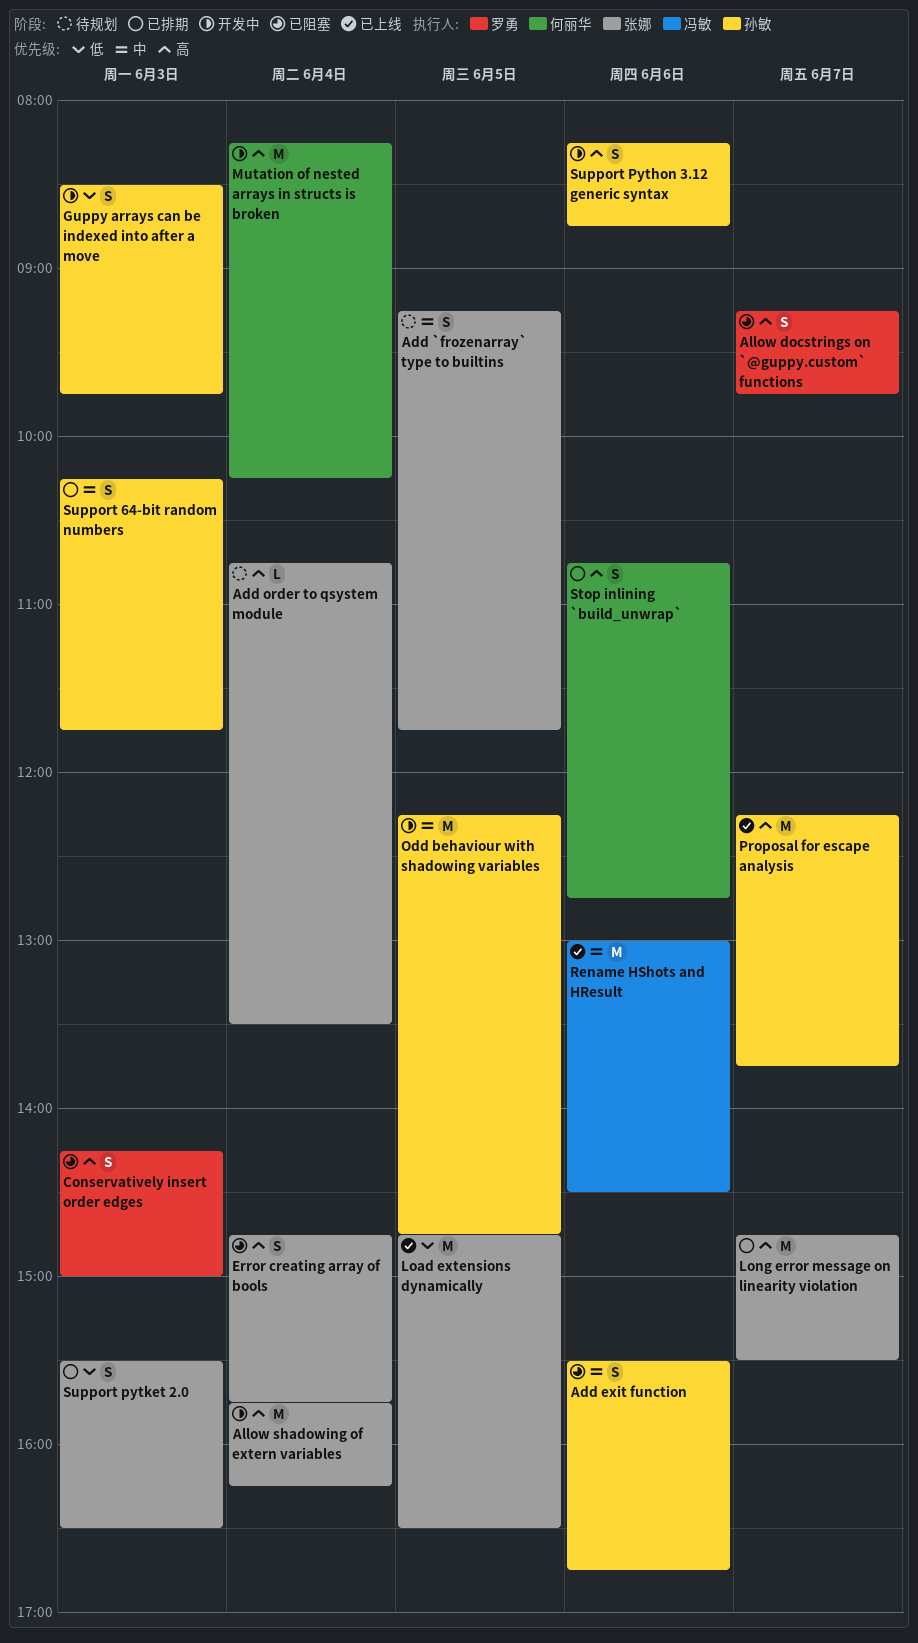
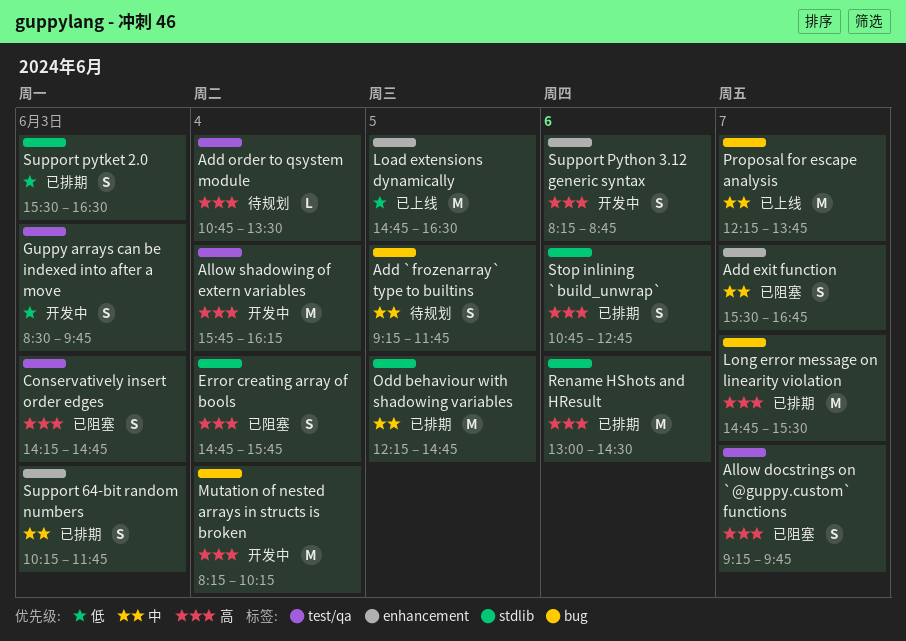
Add exit function, day: Jun 6 -> Jun 7
Conservatively insert order edges, ends: 15:00 -> 14:45
Odd behaviour with shadowing variables, status: 开发中 -> 已排期
Proposal for escape analysis, priority: 高 -> 中
Rename HShots and HResult, status: 已上线 -> 已排期
Rename HShots and HResult, priority: 中 -> 高

